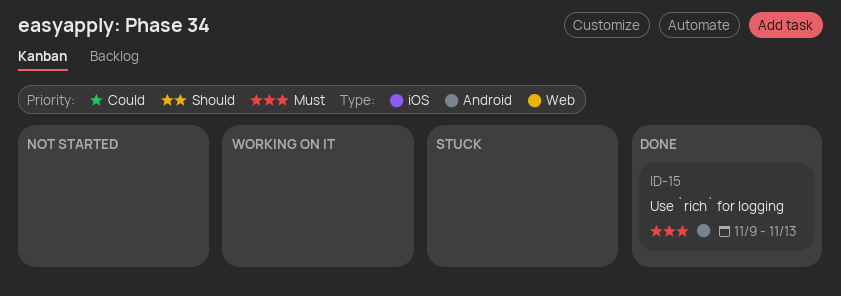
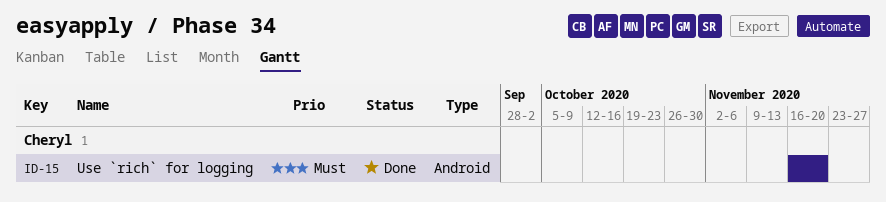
ID-15, start: Nov 9 -> Nov 16
ID-15, due: Nov 13 -> Nov 20

